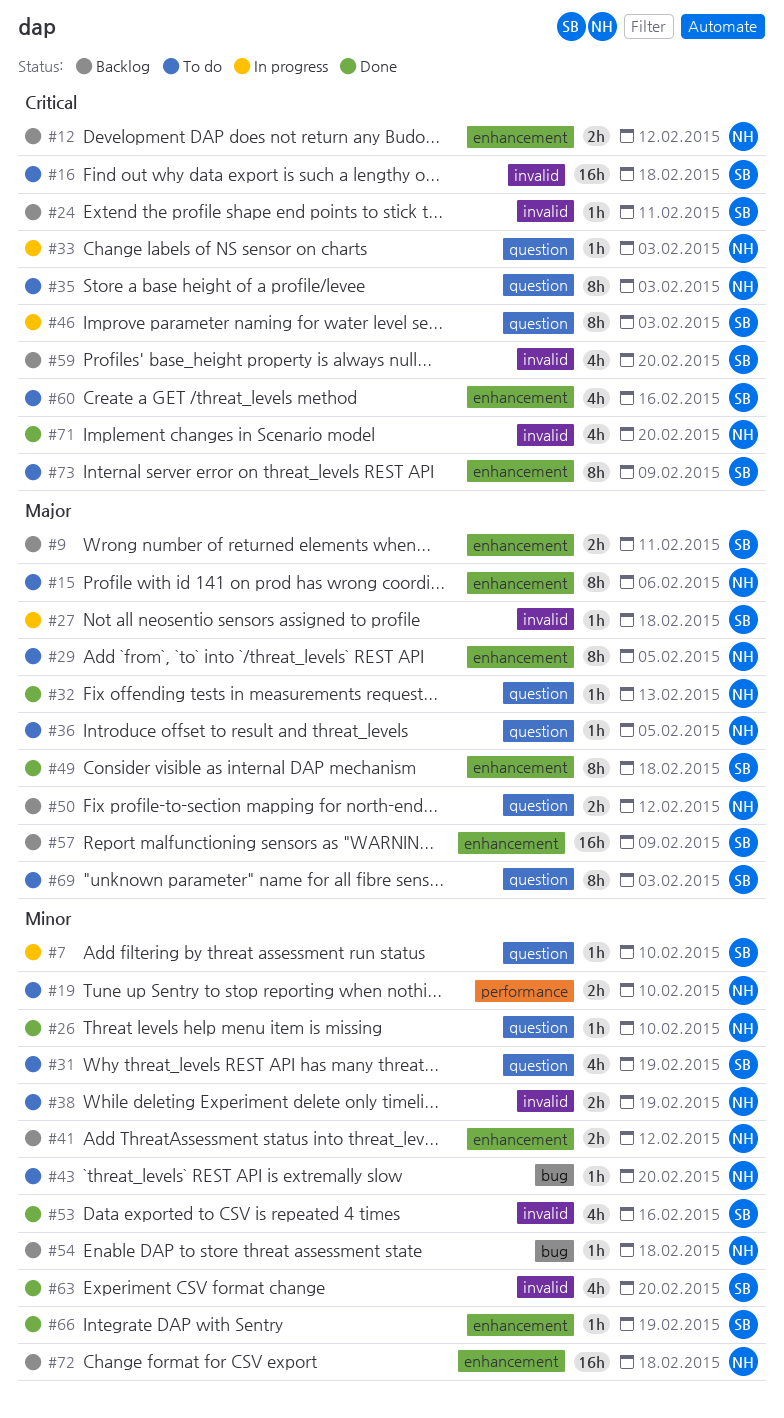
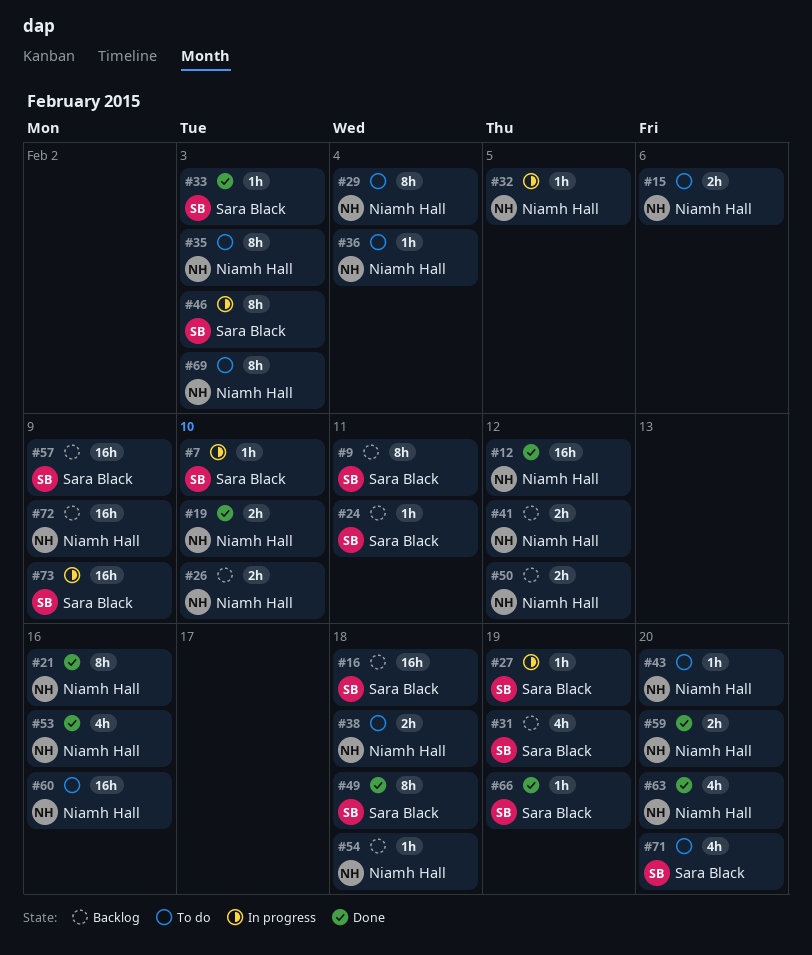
#9, estimate: 2h -> 8h
#12, status: Backlog -> Done
#12, estimate: 2h -> 16h
#15, estimate: 8h -> 2h
#16, status: To do -> Backlog
#19, status: To do -> Done
#21: none -> present
#26, status: Done -> Backlog
#26, estimate: 1h -> 2h
#27, due: Feb 18 -> Feb 19
#29, due: Feb 5 -> Feb 4
#31, status: To do -> Backlog
#32, status: Done -> In progress
#32, due: Feb 13 -> Feb 5
#33, status: In progress -> Done
#33, owner: Niamh Hall -> Sara Black
#36, due: Feb 5 -> Feb 4
#38, due: Feb 19 -> Feb 18
#53, owner: Sara Black -> Niamh Hall
#59, status: Backlog -> Done
#59, owner: Sara Black -> Niamh Hall
#59, estimate: 4h -> 2h
#60, owner: Sara Black -> Niamh Hall
#60, estimate: 4h -> 16h
#63, owner: Sara Black -> Niamh Hall
#69, owner: Sara Black -> Niamh Hall
#71, status: Done -> To do
#71, owner: Niamh Hall -> Sara Black
#72, due: Feb 18 -> Feb 9
#73, status: To do -> In progress
#73, estimate: 8h -> 16h

